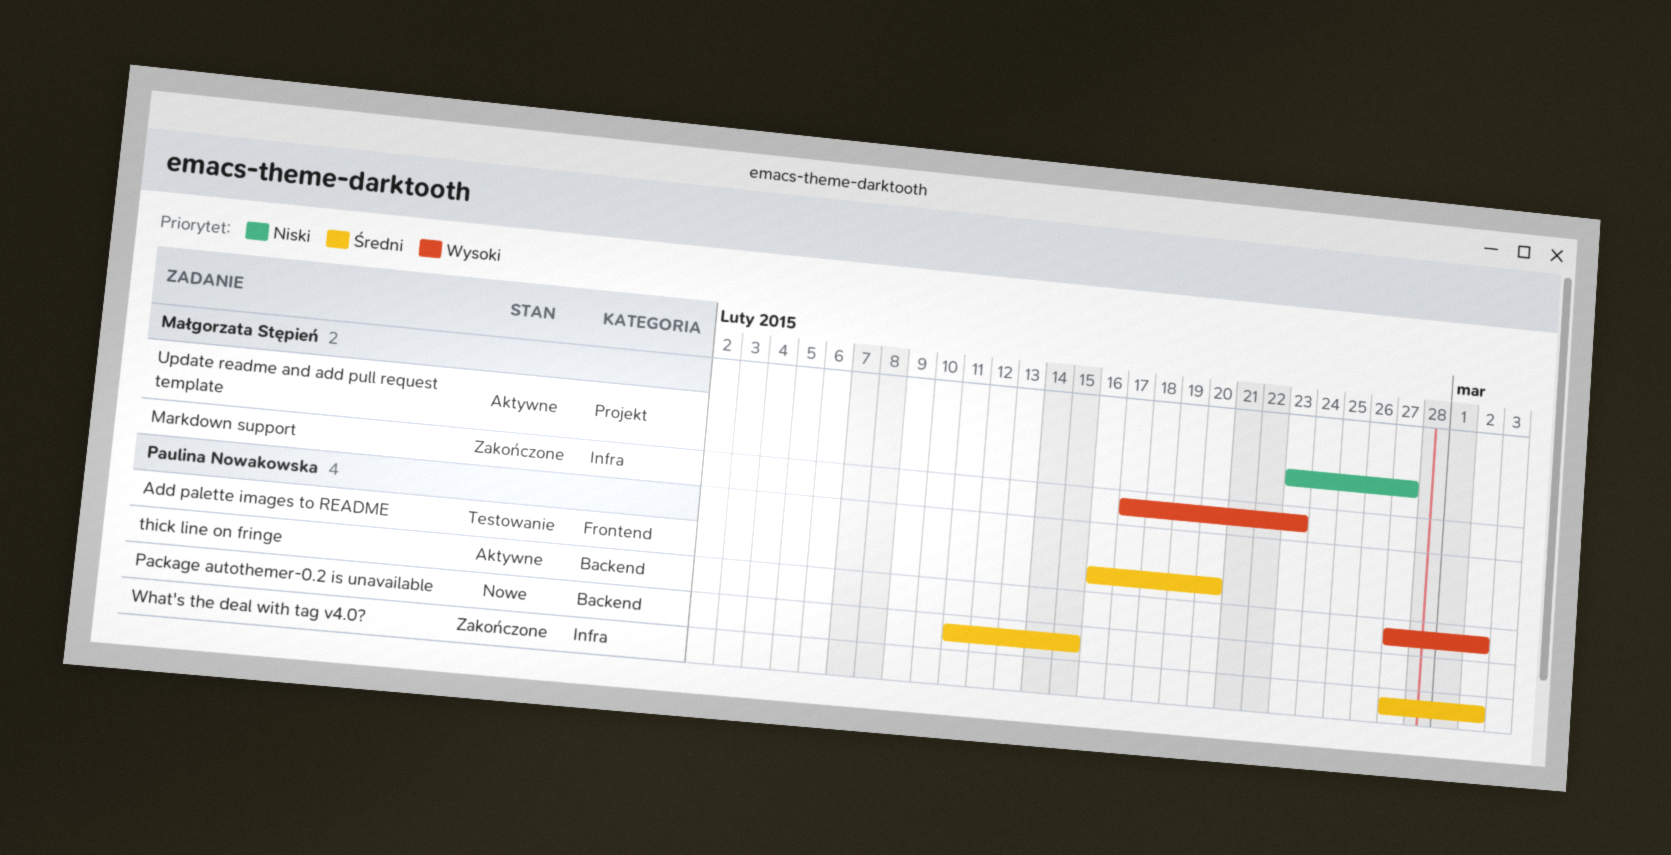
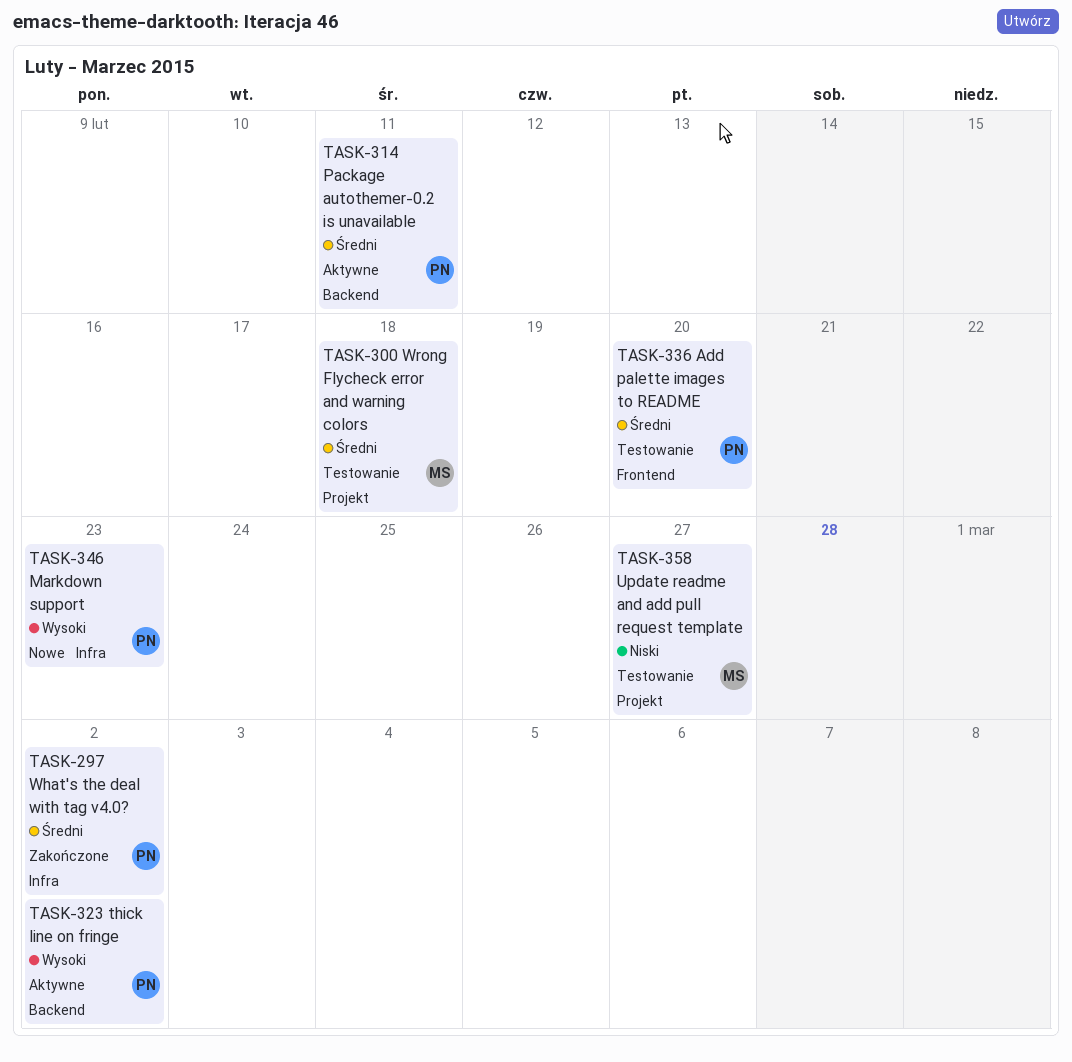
Markdown support, status: Zakończone -> Nowe
Markdown support, owner: Małgorzata Stępień -> Paulina Nowakowska
Package autothemer-0.2 is unavailable, status: Nowe -> Aktywne
Package autothemer-0.2 is unavailable, due: Feb 15 -> Feb 11
Update readme and add pull request template, status: Aktywne -> Testowanie
Wrong Flycheck error and warning colors: none -> present

